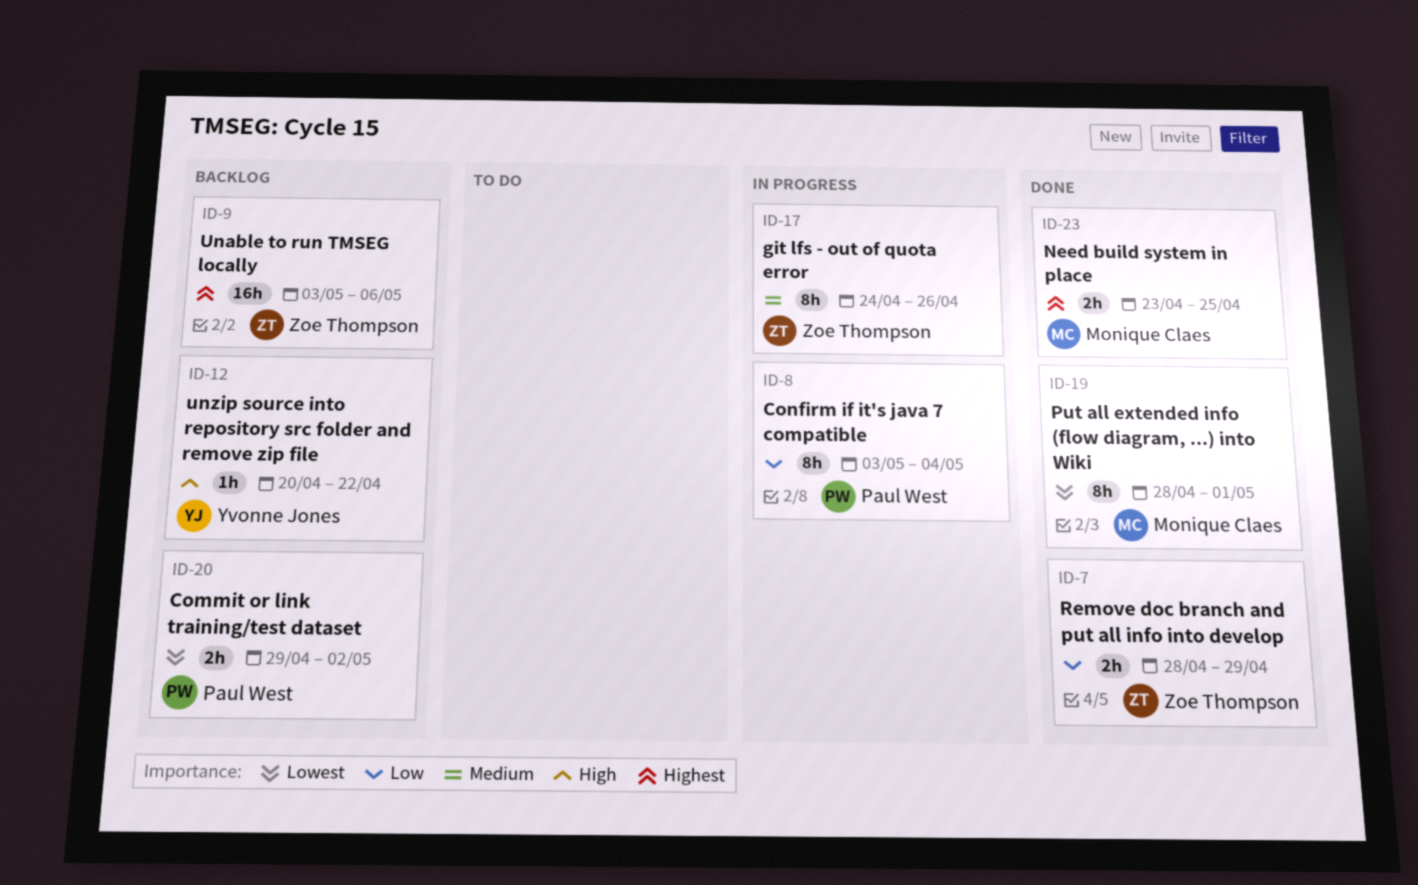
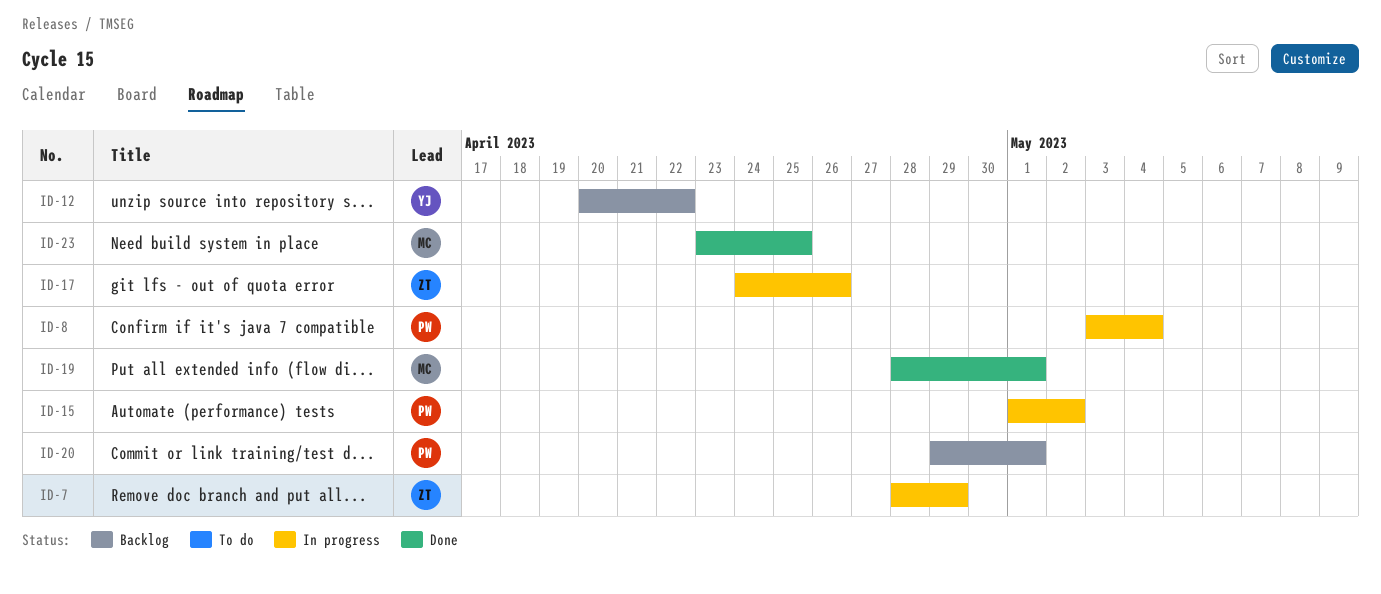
ID-7, status: Done -> In progress
ID-9: present -> none
ID-15: none -> present
ID-20, due: May 2 -> May 1

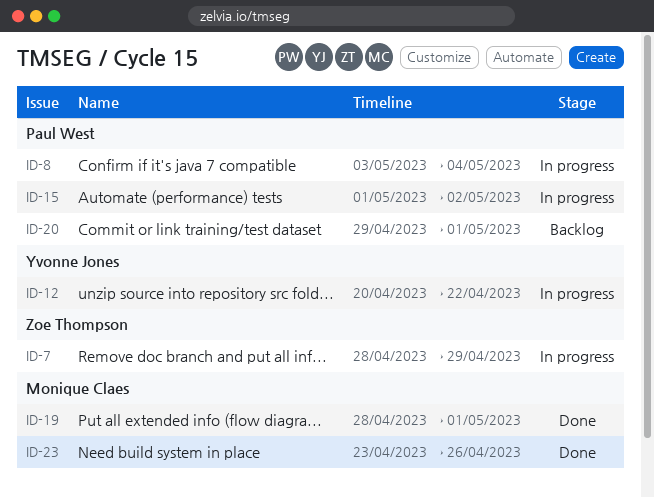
ID-12, status: Backlog -> In progress
ID-17: present -> none
ID-23, due: Apr 25 -> Apr 26

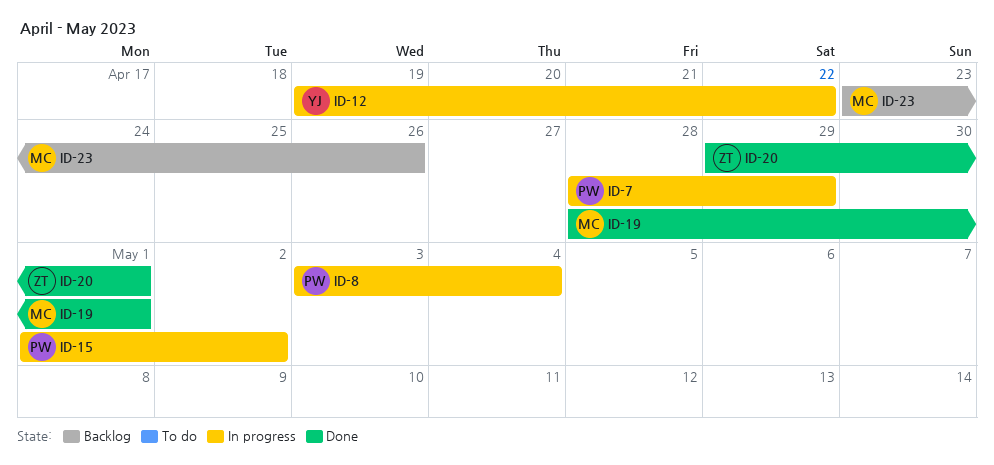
ID-7, owner: Zoe Thompson -> Paul West
ID-12, start: Apr 20 -> Apr 19
ID-20, status: Backlog -> Done
ID-20, owner: Paul West -> Zoe Thompson
ID-23, status: Done -> Backlog

